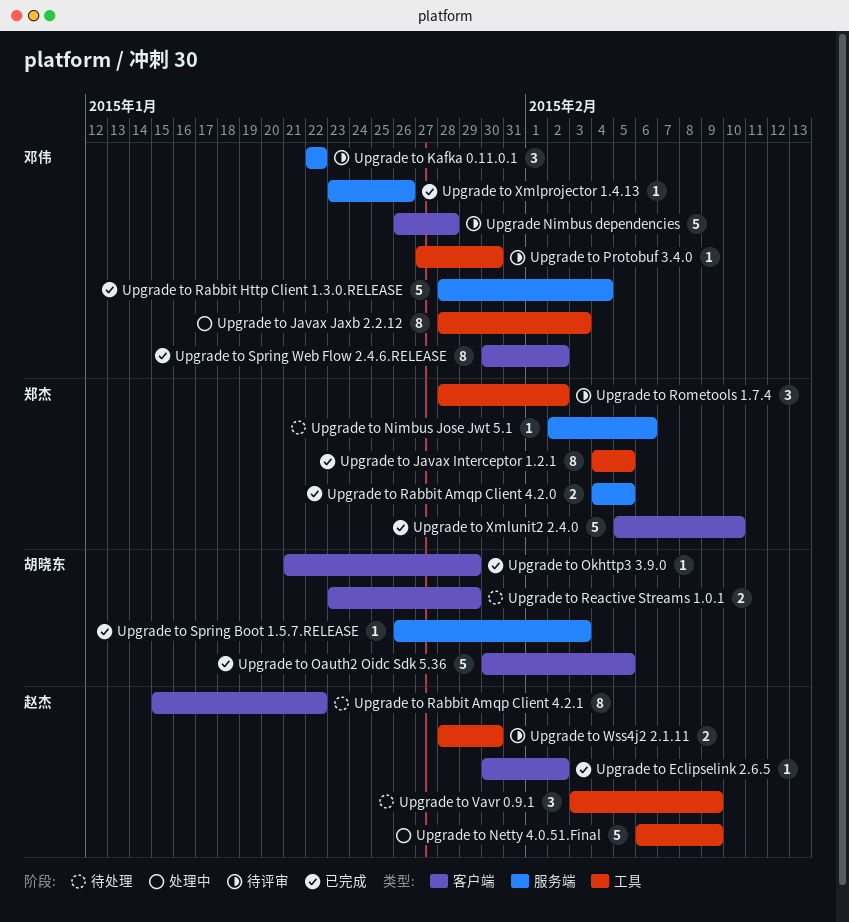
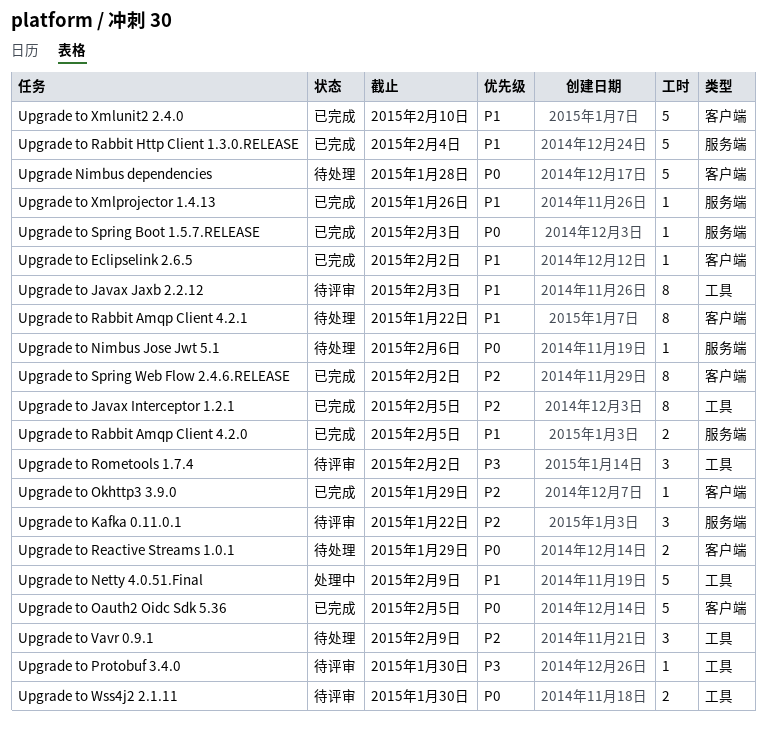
Upgrade Nimbus dependencies, status: 待评审 -> 待处理
Upgrade to Javax Jaxb 2.2.12, status: 处理中 -> 待评审

